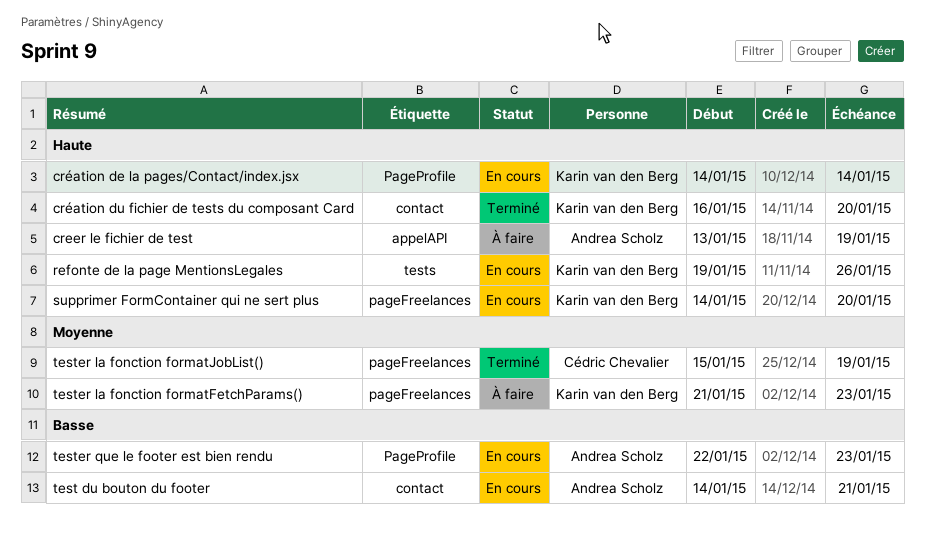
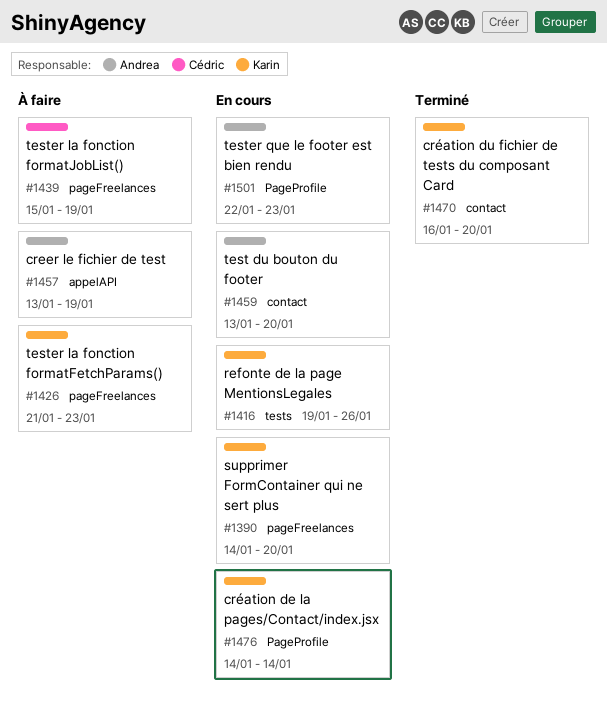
test du bouton du footer, start: Jan 14 -> Jan 13
test du bouton du footer, due: Jan 21 -> Jan 20
tester la fonction formatJobList(), status: Terminé -> À faire

